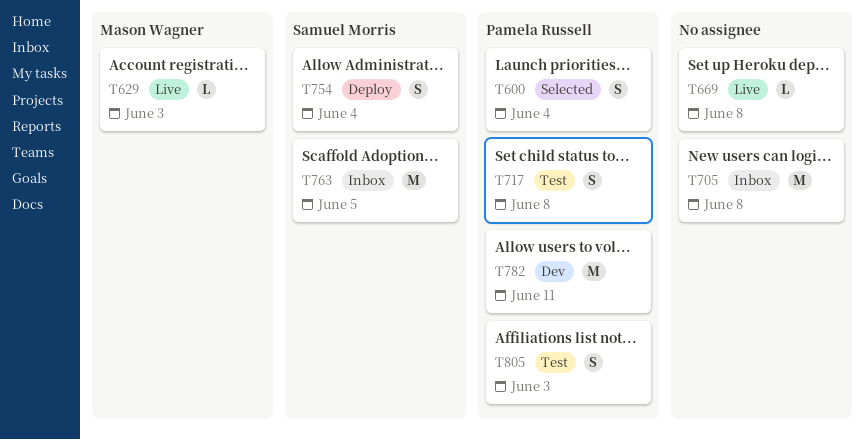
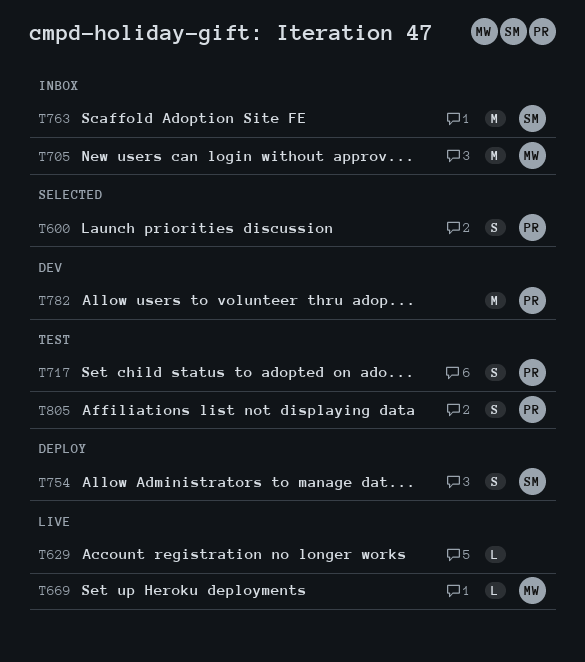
T629, owner: Mason Wagner -> none
T669, owner: none -> Mason Wagner
T705, owner: none -> Mason Wagner

